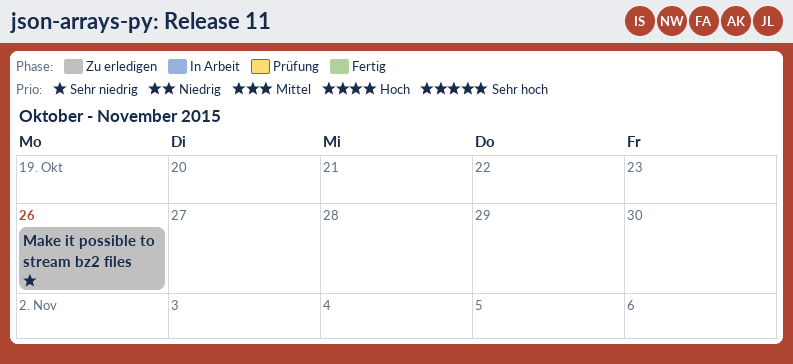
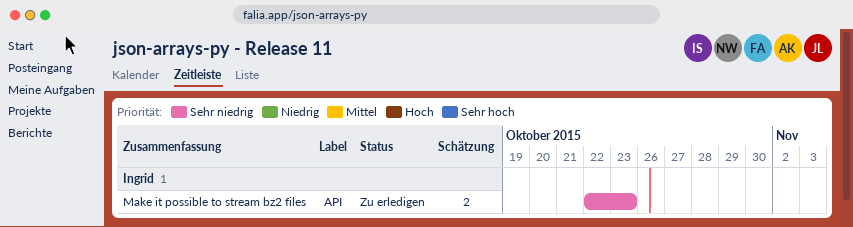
Make it possible to stream bz2 files, due: Oct 26 -> Oct 23

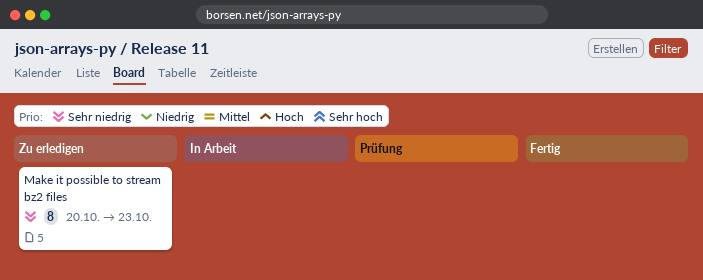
Make it possible to stream bz2 files, estimate: 2 -> 8
Make it possible to stream bz2 files, start: Oct 22 -> Oct 20

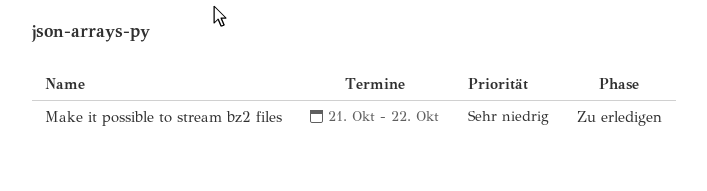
Make it possible to stream bz2 files, start: Oct 20 -> Oct 21
Make it possible to stream bz2 files, due: Oct 23 -> Oct 22

